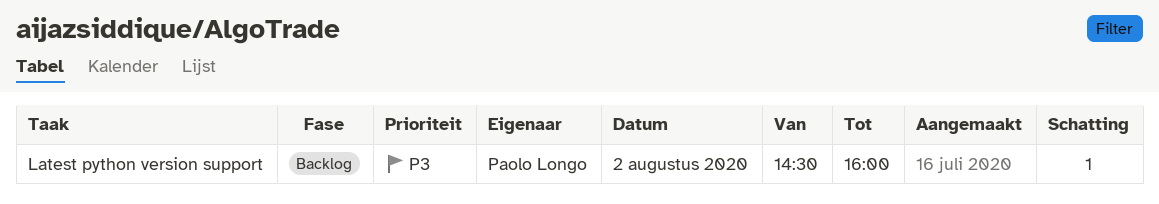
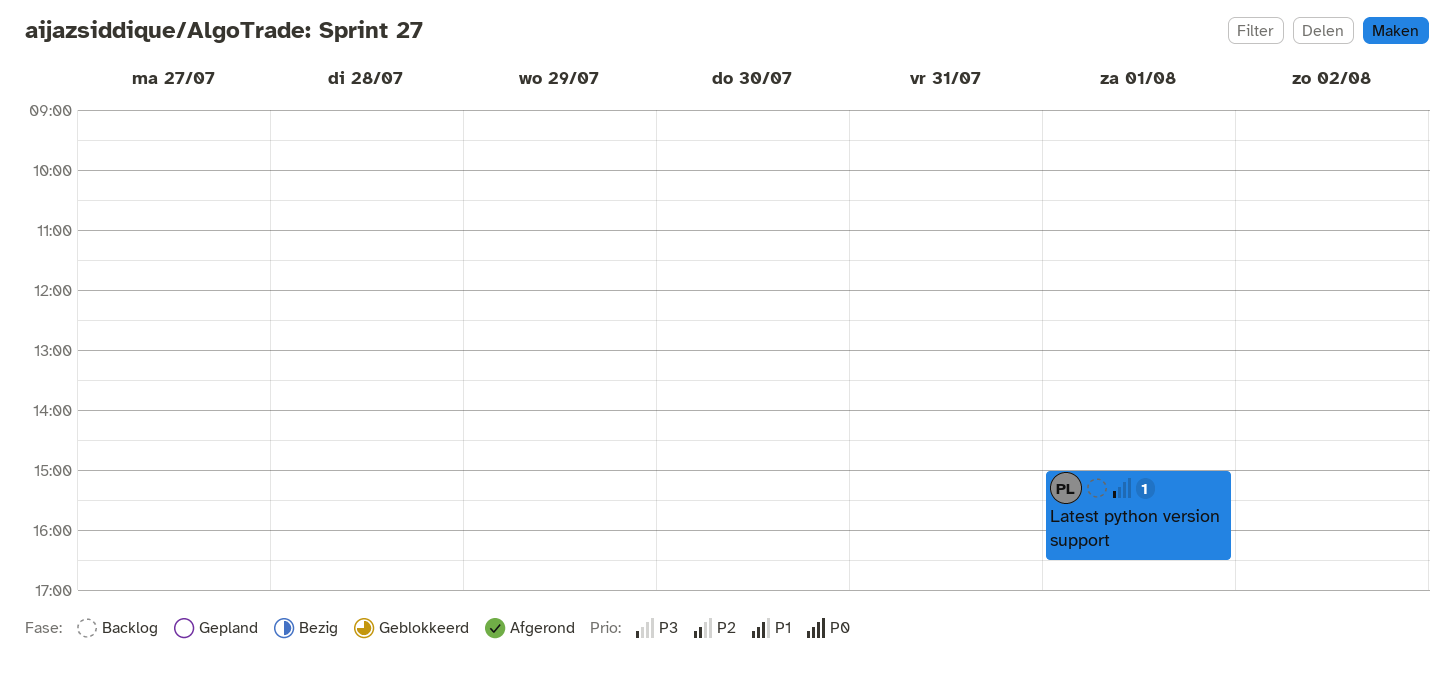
Latest python version support, day: Aug 2 -> Aug 1
Latest python version support, begins: 14:30 -> 15:00
Latest python version support, ends: 16:00 -> 16:30

